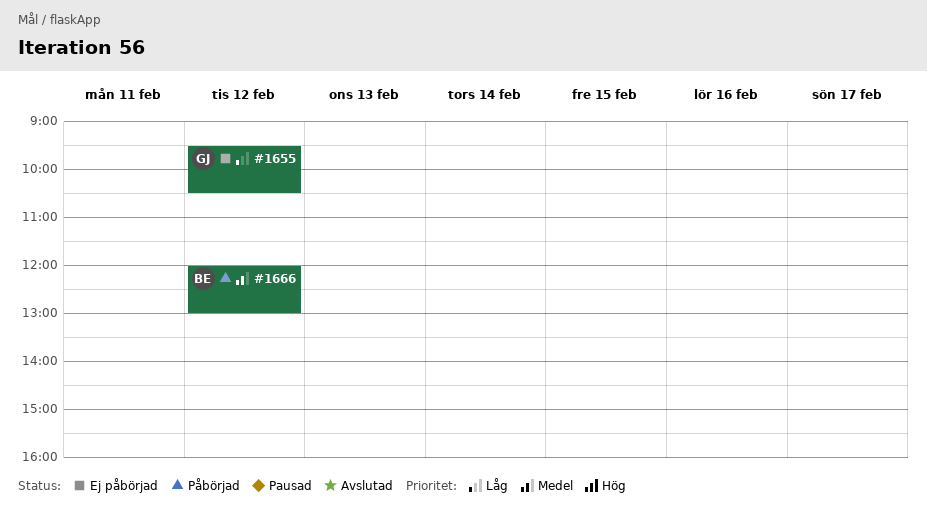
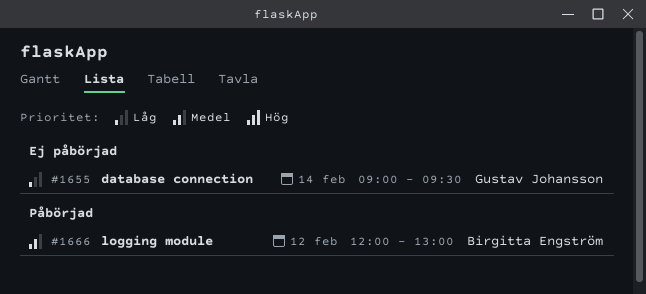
#1655, day: Feb 12 -> Feb 14
#1655, begins: 09:30 -> 09:00
#1655, ends: 10:30 -> 09:30

